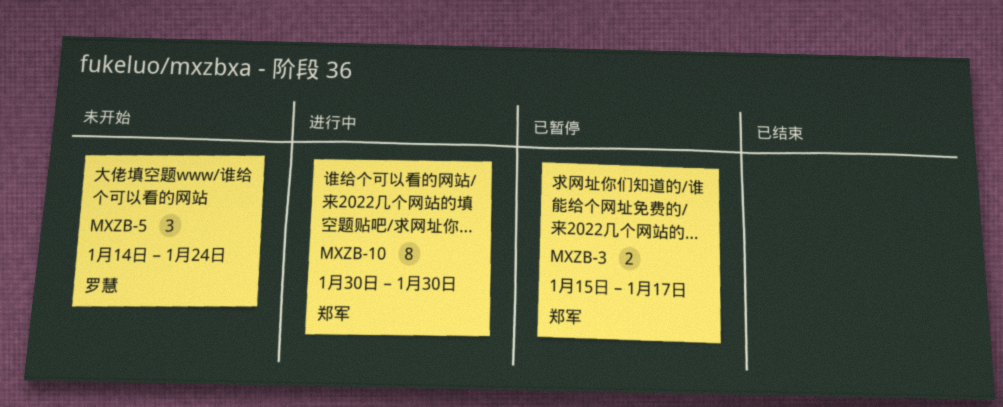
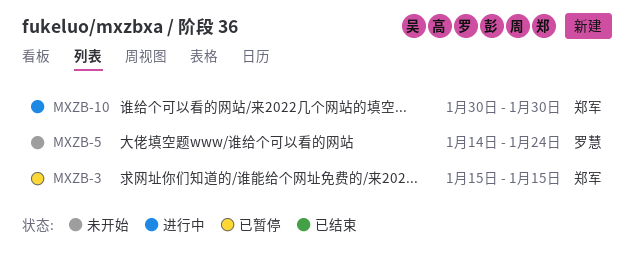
MXZB-3, due: Jan 17 -> Jan 15

